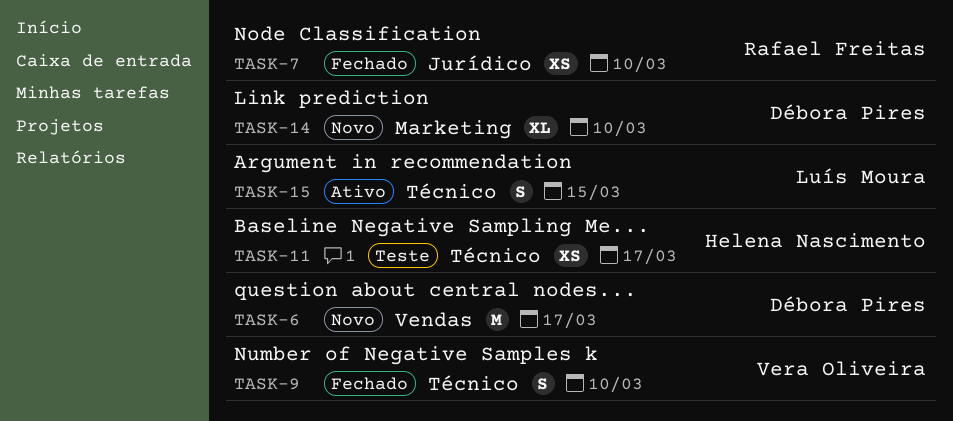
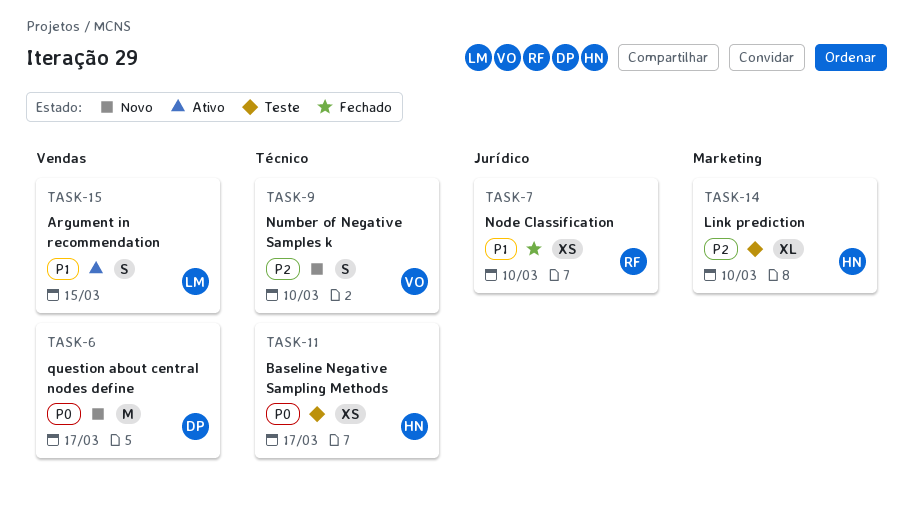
TASK-9, status: Fechado -> Novo
TASK-14, status: Novo -> Teste
TASK-14, owner: Débora Pires -> Helena Nascimento
TASK-15, label: Técnico -> Vendas

